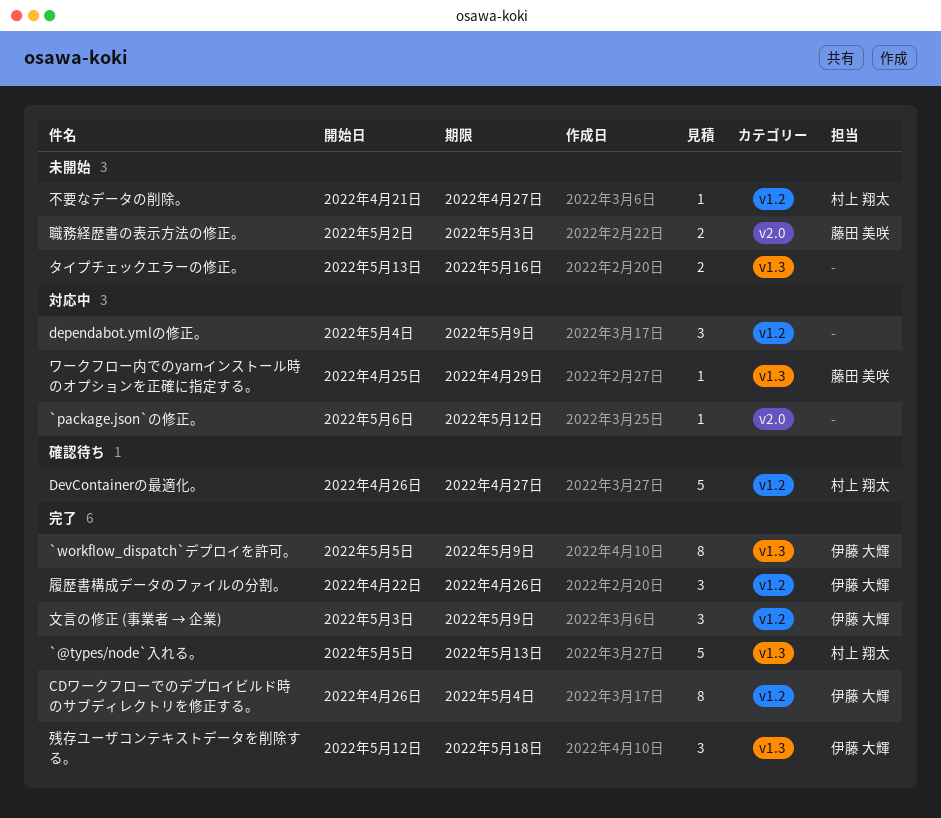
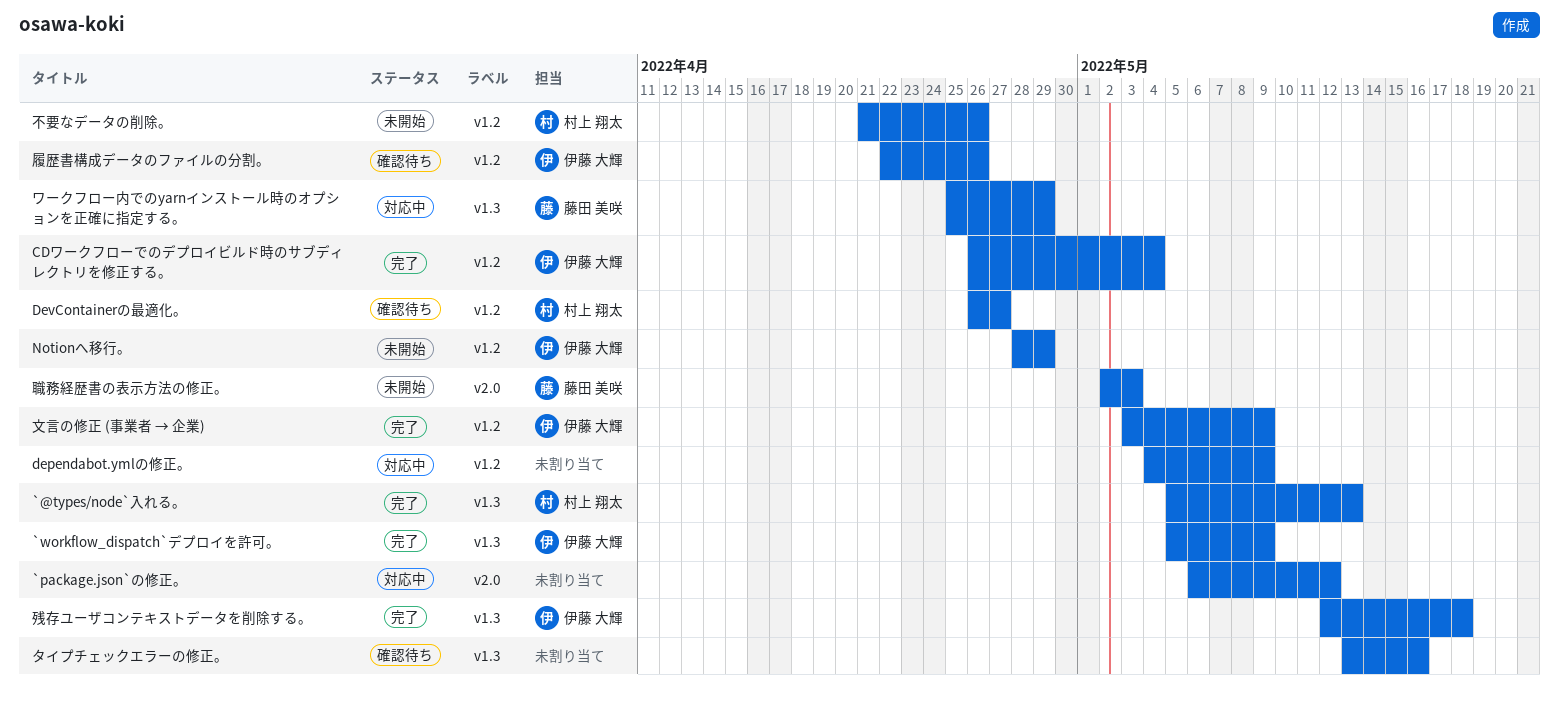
Notionへ移行。: none -> present
タイプチェックエラーの修正。, status: 未開始 -> 確認待ち
不要なデータの削除。, due: Apr 27 -> Apr 26
履歴書構成データのファイルの分割。, status: 完了 -> 確認待ち

